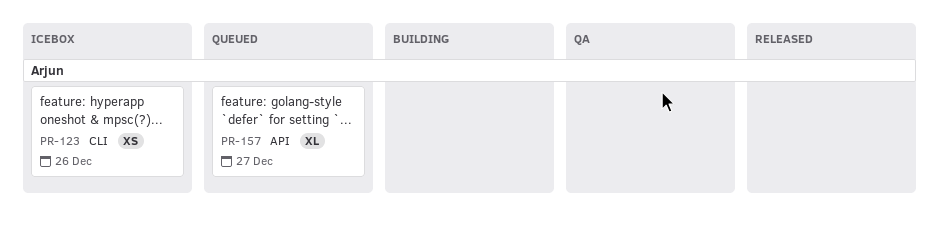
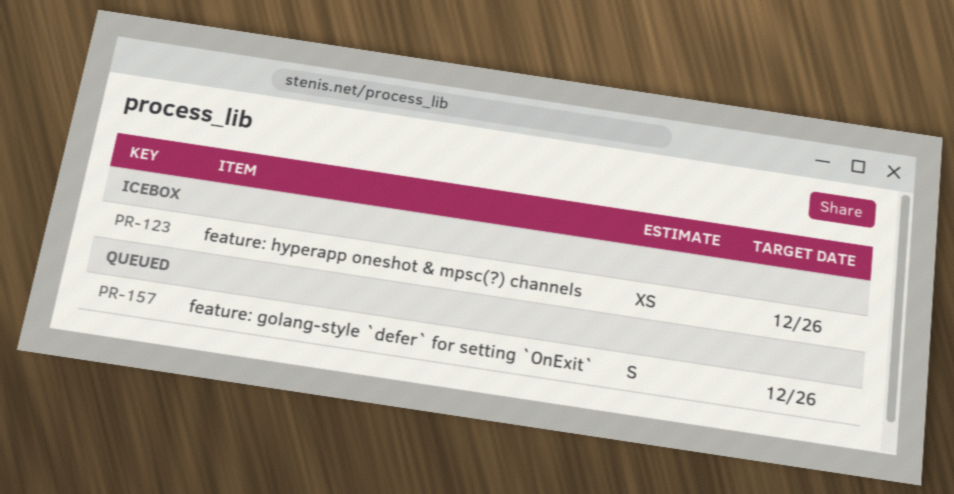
PR-157, estimate: XL -> S
PR-157, due: Dec 27 -> Dec 26

